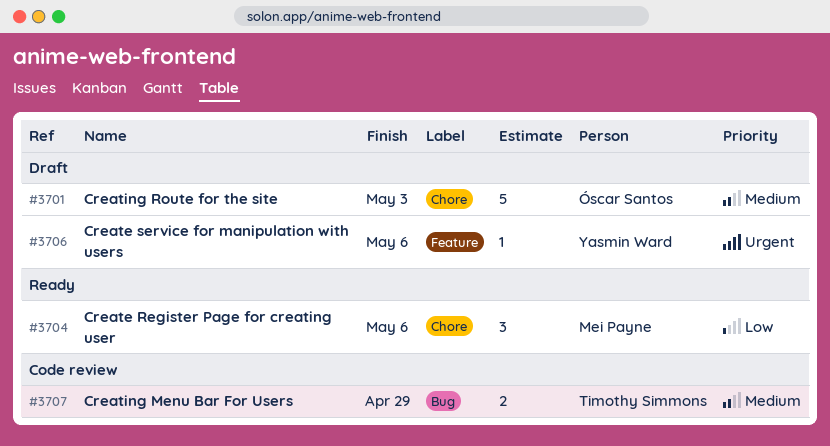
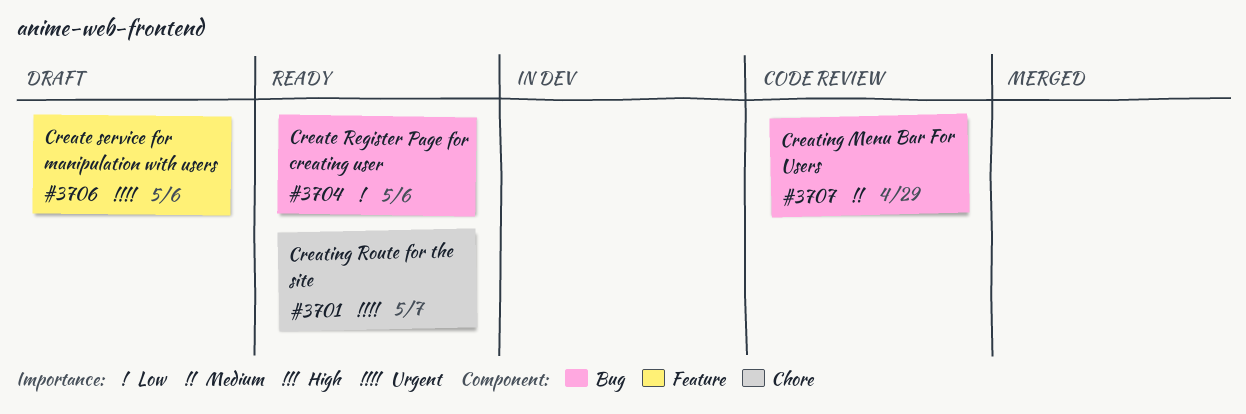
#3701, status: Draft -> Ready
#3701, priority: Medium -> Urgent
#3701, due: May 3 -> May 7
#3704, label: Chore -> Bug

